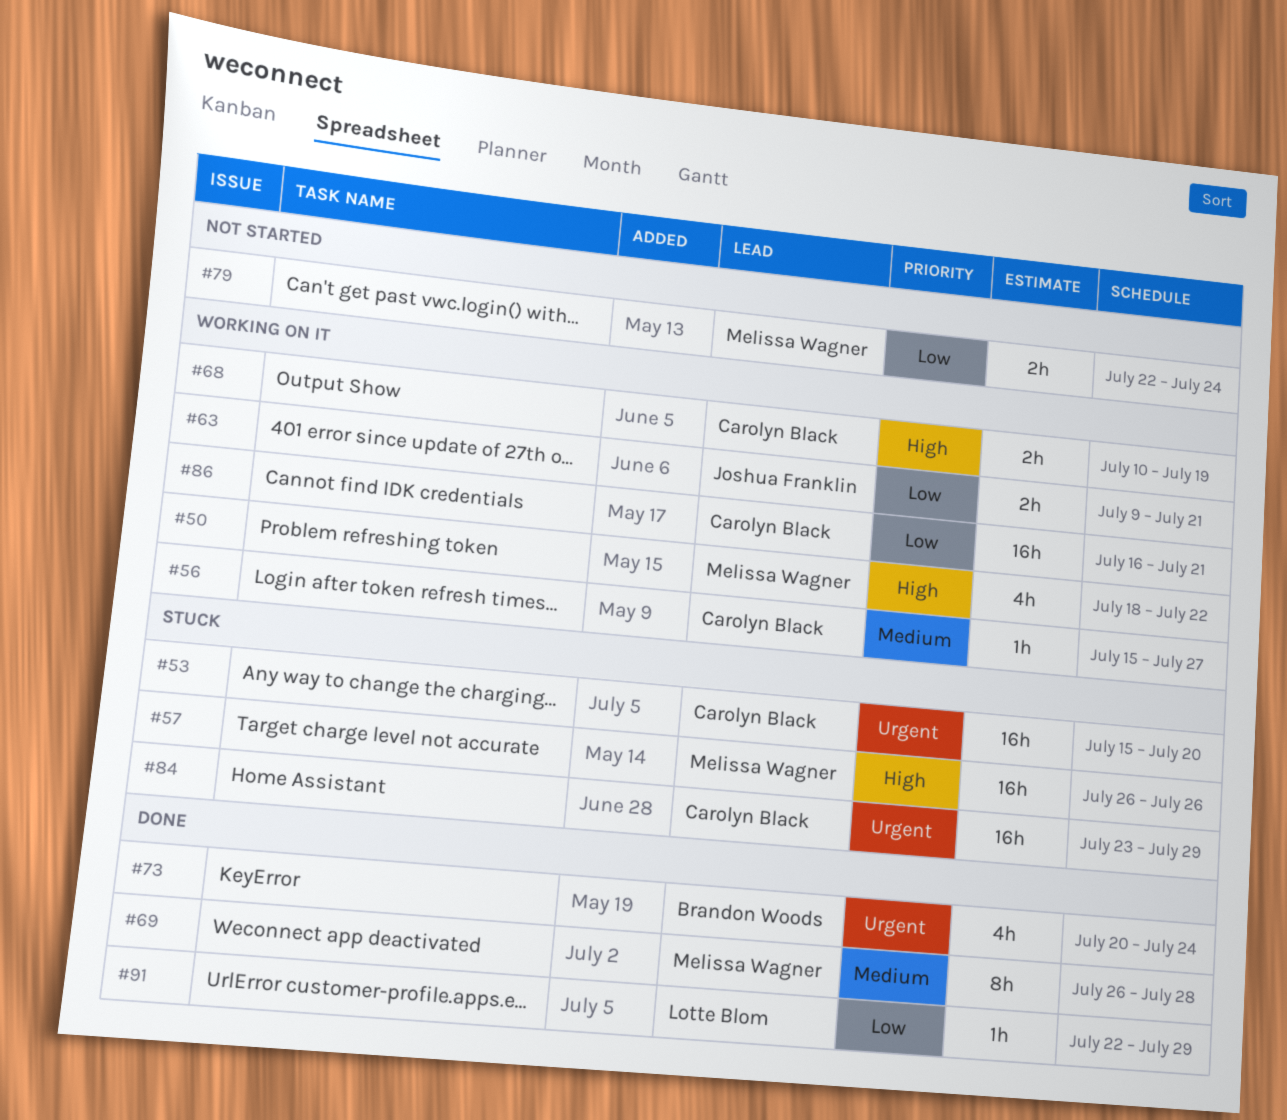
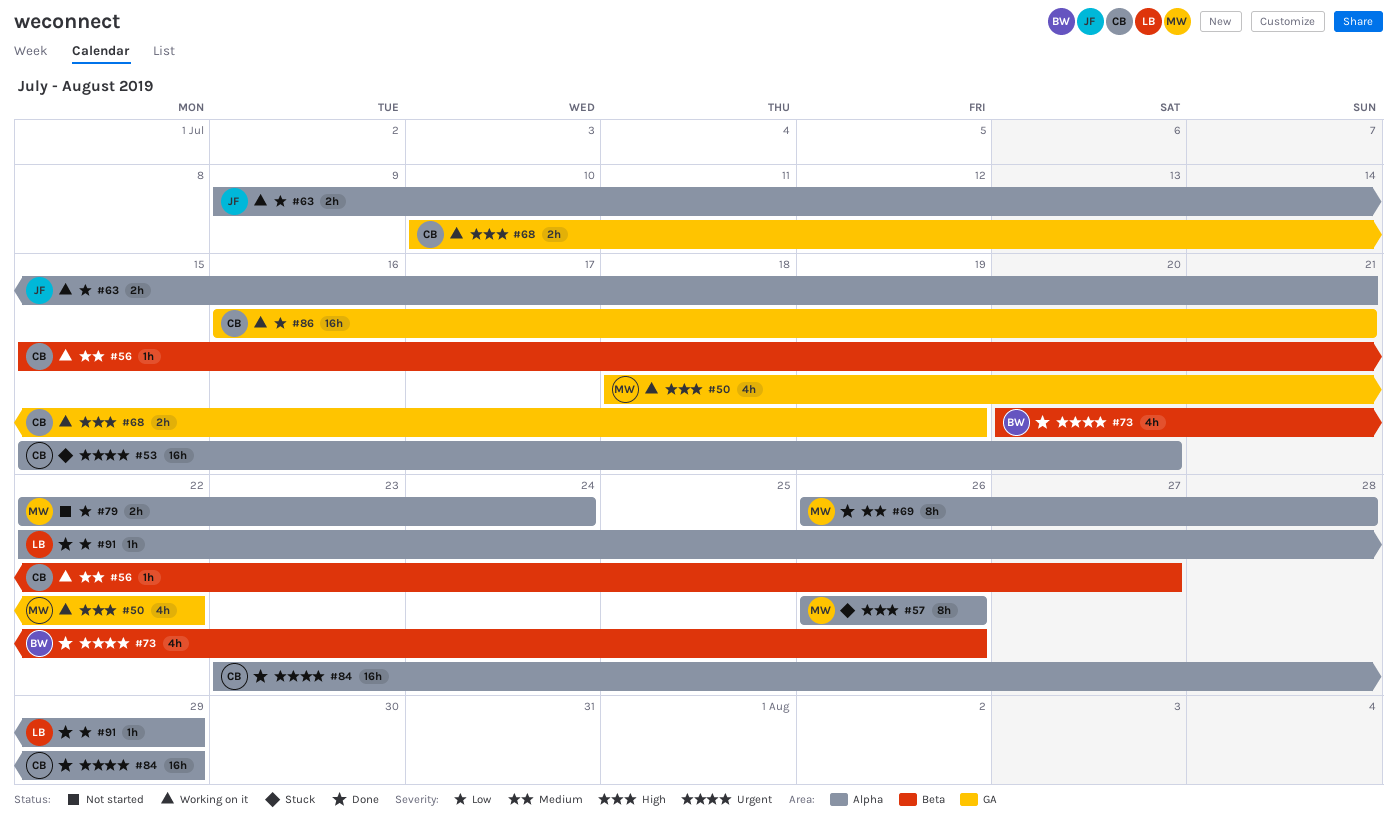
#57, estimate: 16h -> 8h
#73, due: Jul 24 -> Jul 26
#84, status: Stuck -> Done

